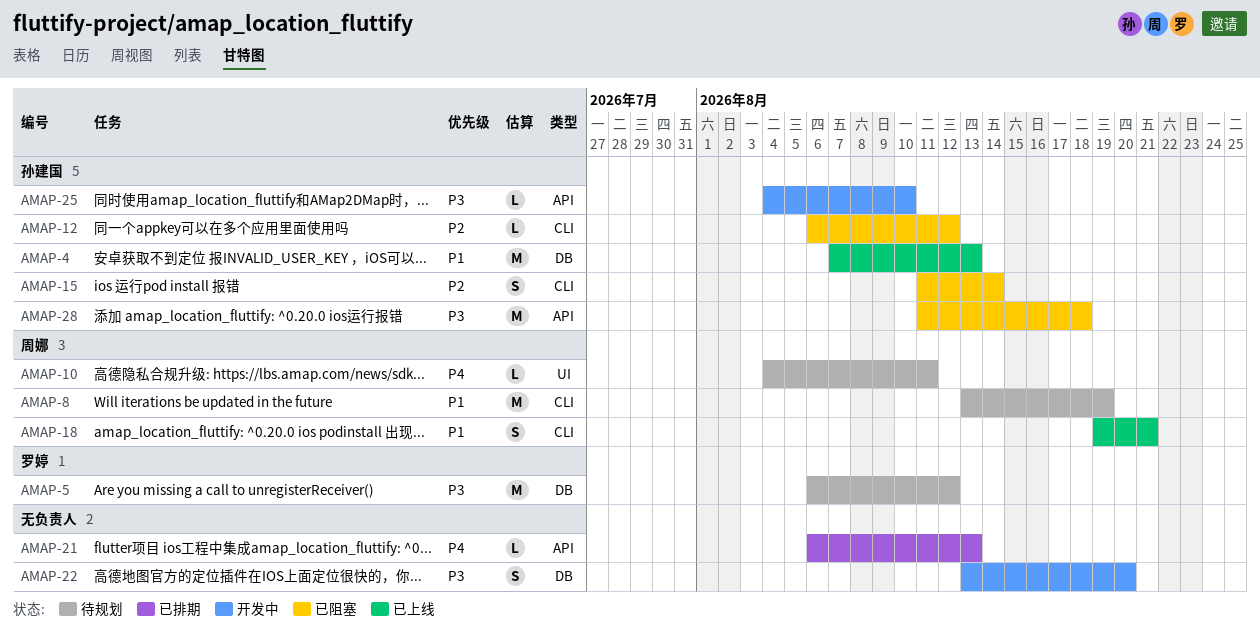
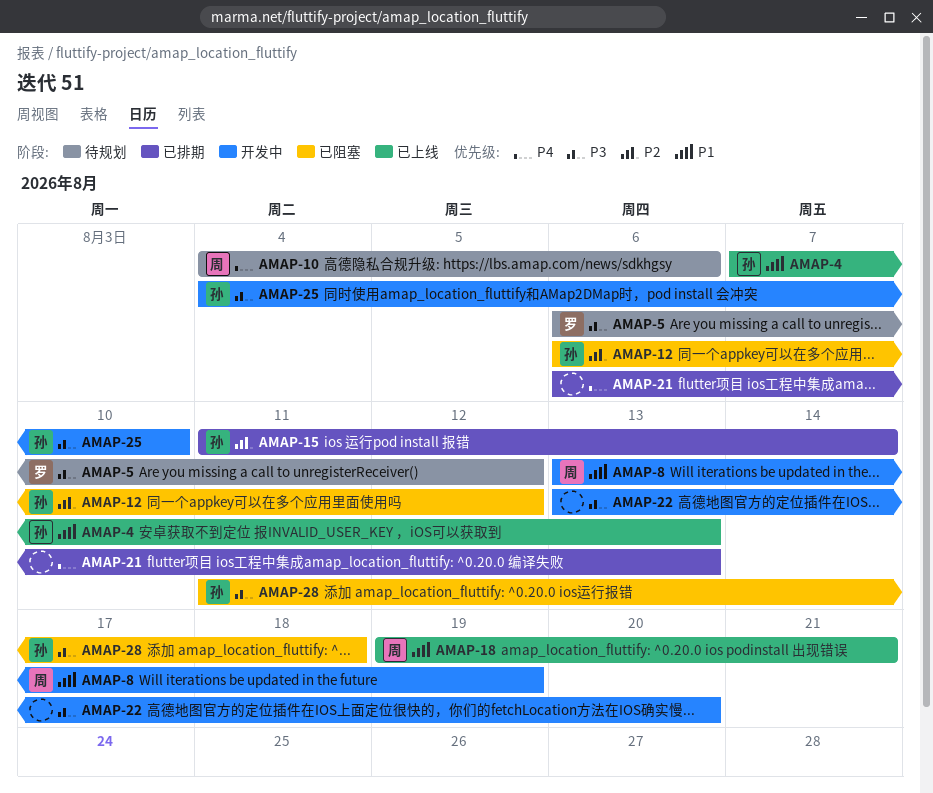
AMAP-8, status: 待规划 -> 开发中
AMAP-10, due: Aug 11 -> Aug 6
AMAP-15, status: 已阻塞 -> 已排期

